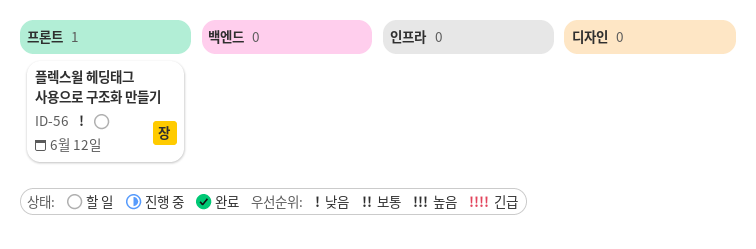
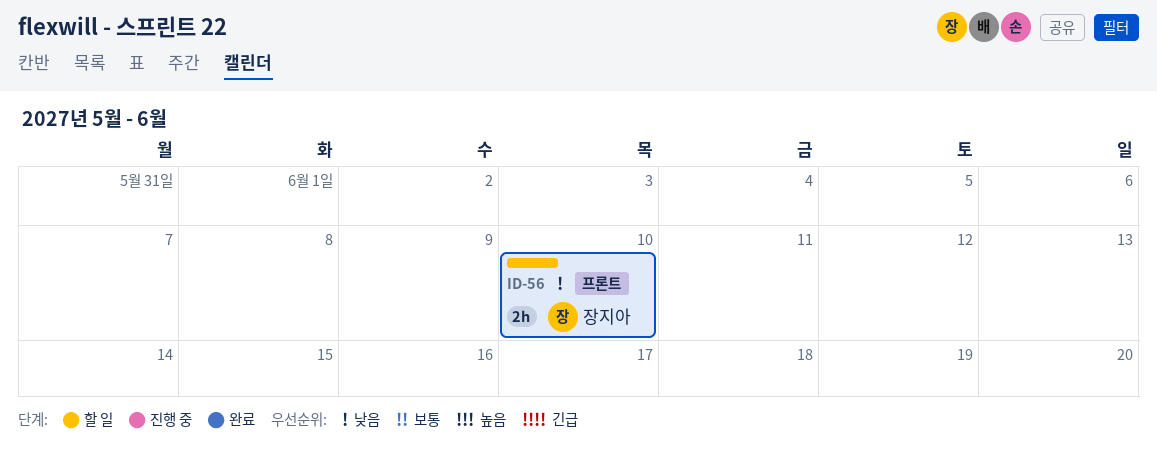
ID-56, due: Jun 12 -> Jun 10

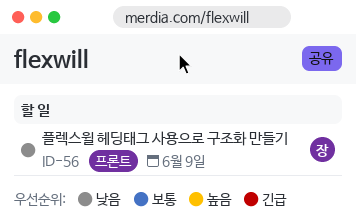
ID-56, due: Jun 10 -> Jun 9

